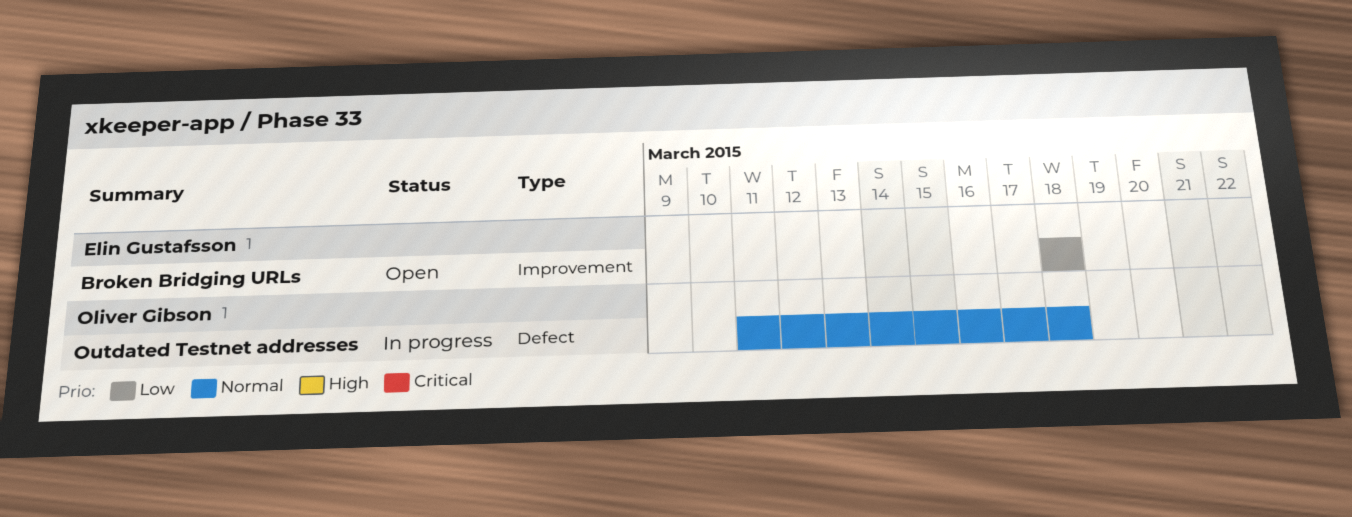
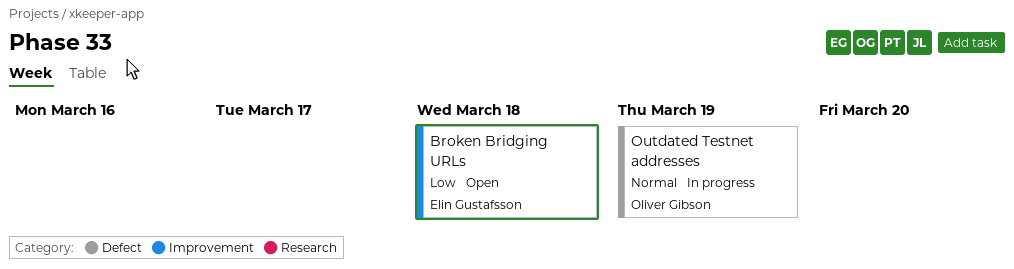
Outdated Testnet addresses, due: Mar 18 -> Mar 19

